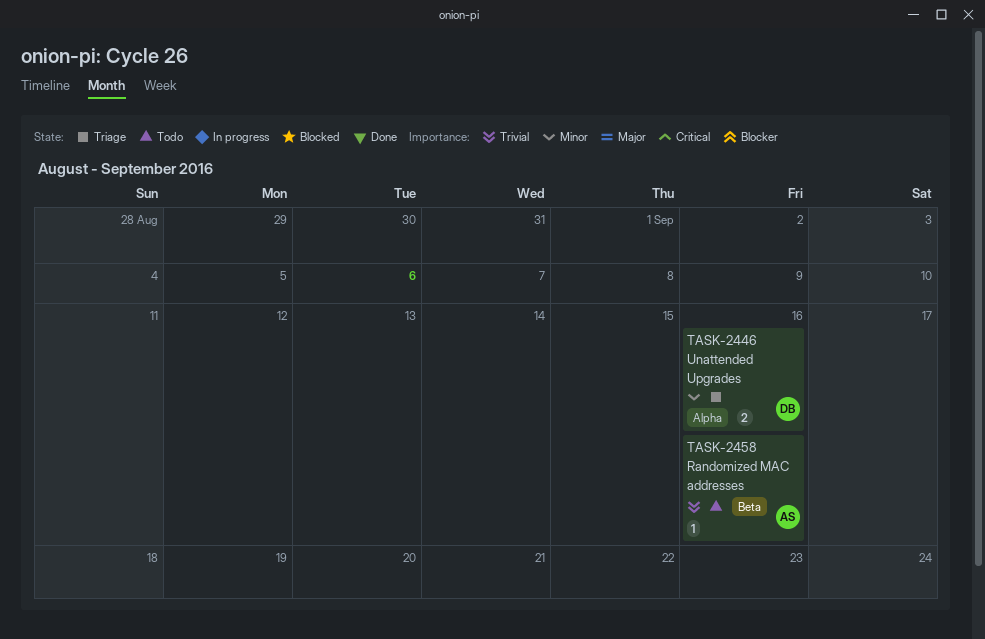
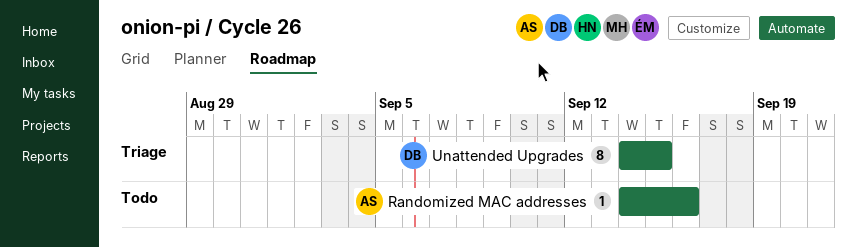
Unattended Upgrades, estimate: 2 -> 8
Unattended Upgrades, due: Sep 16 -> Sep 15

